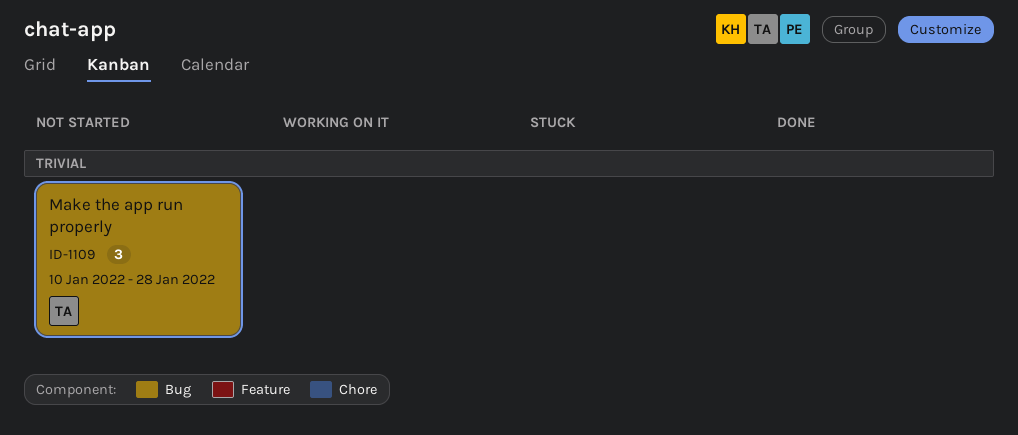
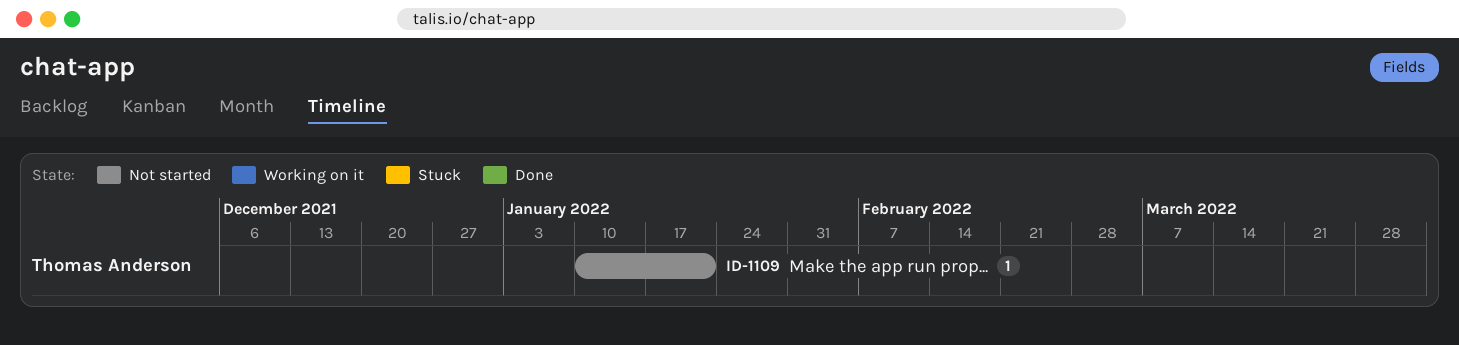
ID-1109, estimate: 3 -> 1
ID-1109, due: Jan 28 -> Jan 21

